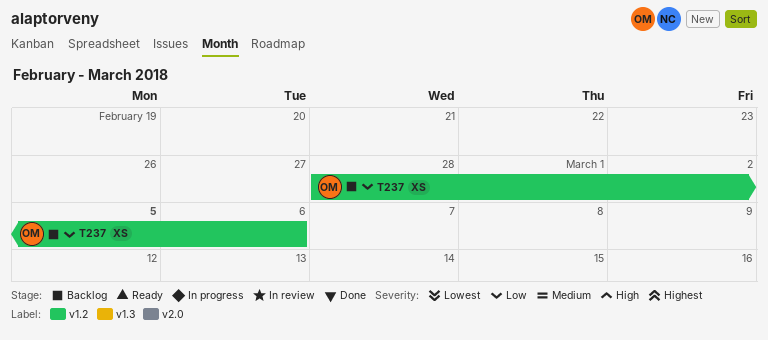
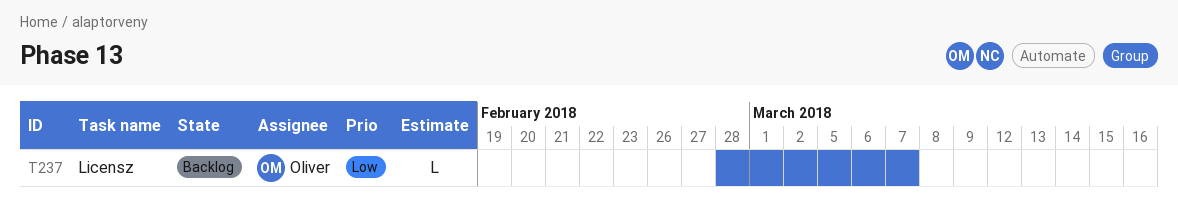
T237, estimate: XS -> L
T237, due: Mar 6 -> Mar 7

